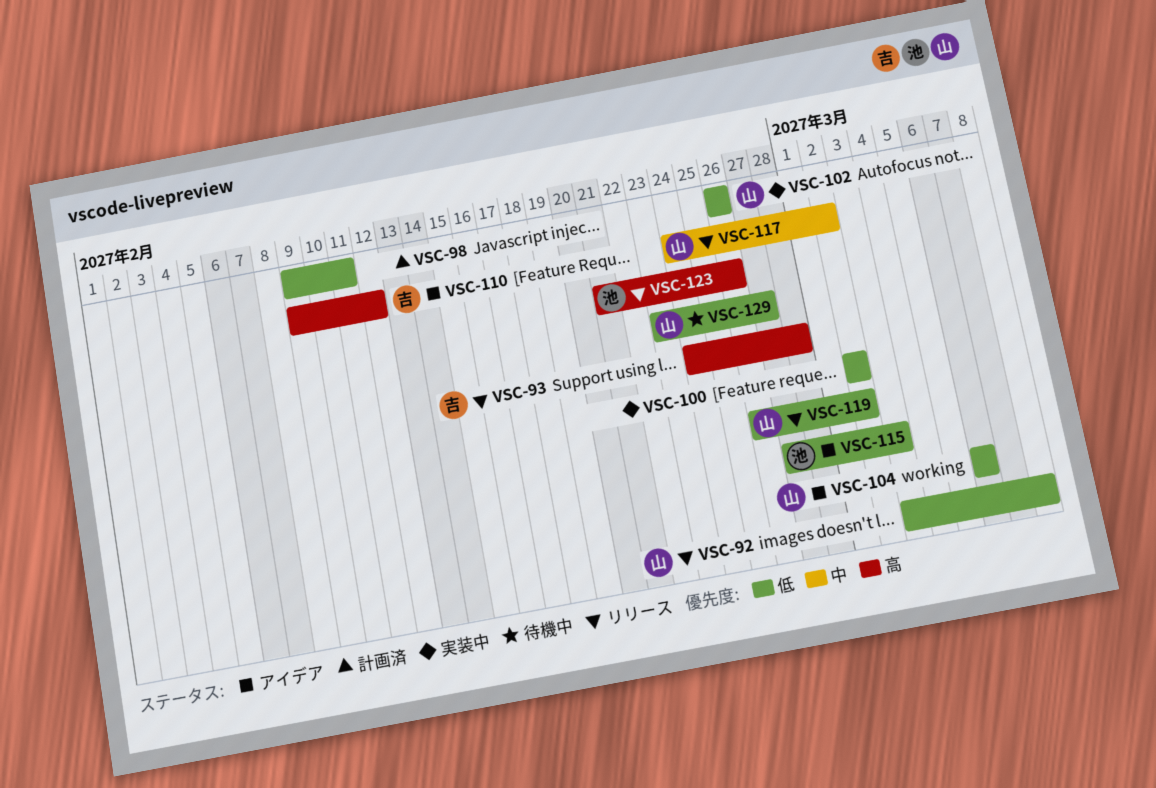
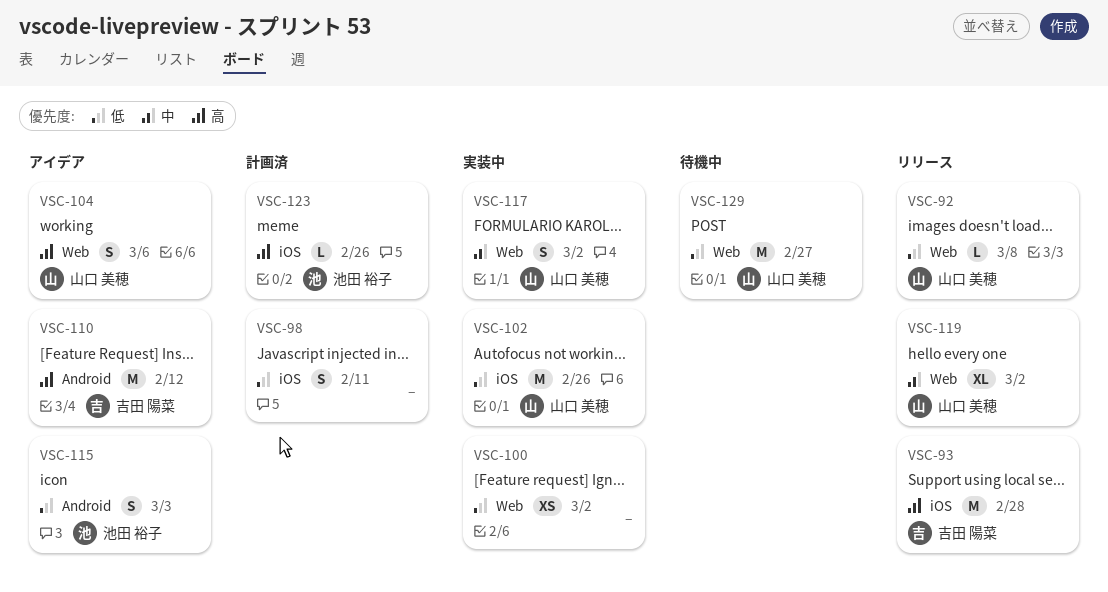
VSC-104, priority: 低 -> 高
VSC-117, status: リリース -> 実装中
VSC-119, priority: 低 -> 中
VSC-123, status: リリース -> 計画済

